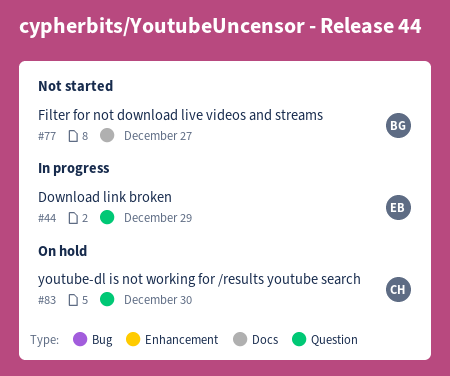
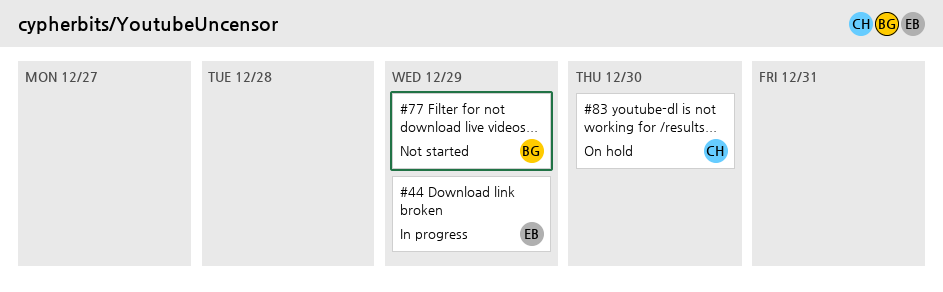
#77, due: Dec 27 -> Dec 29

